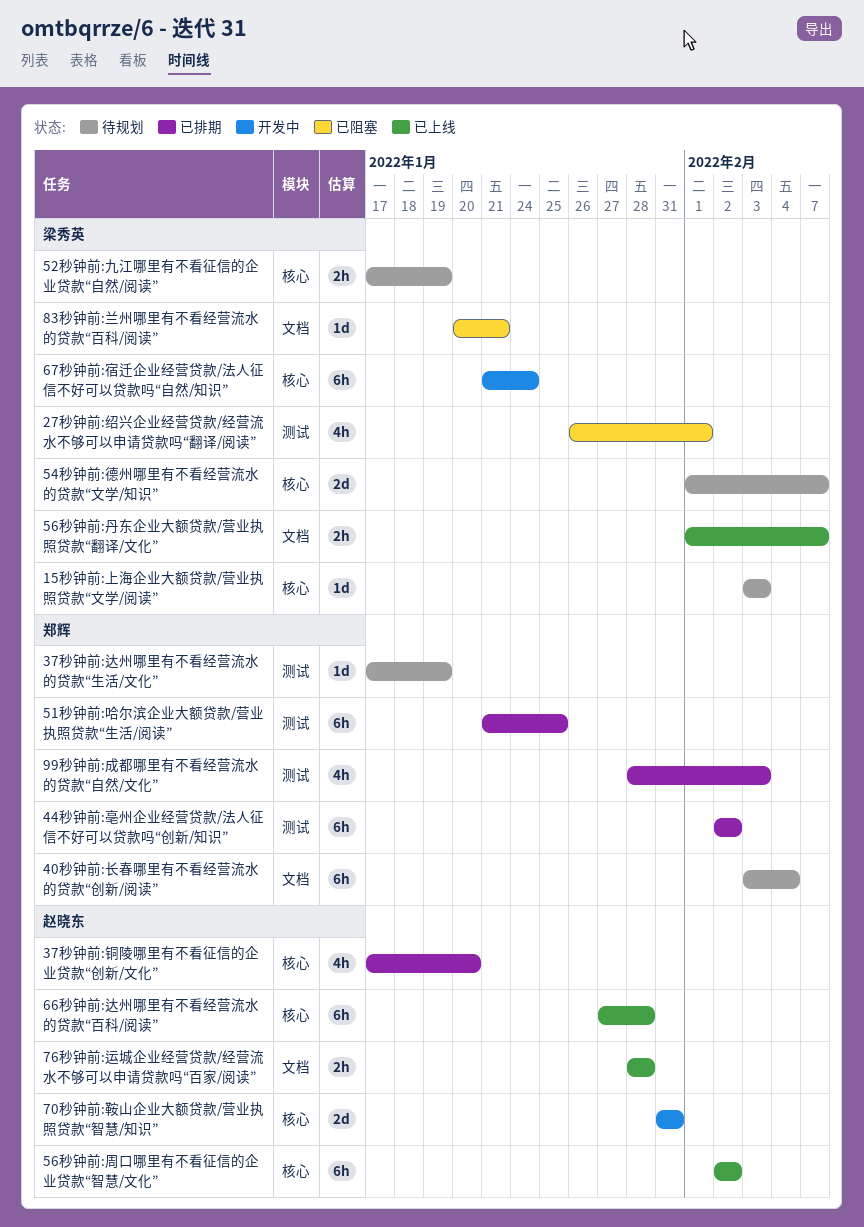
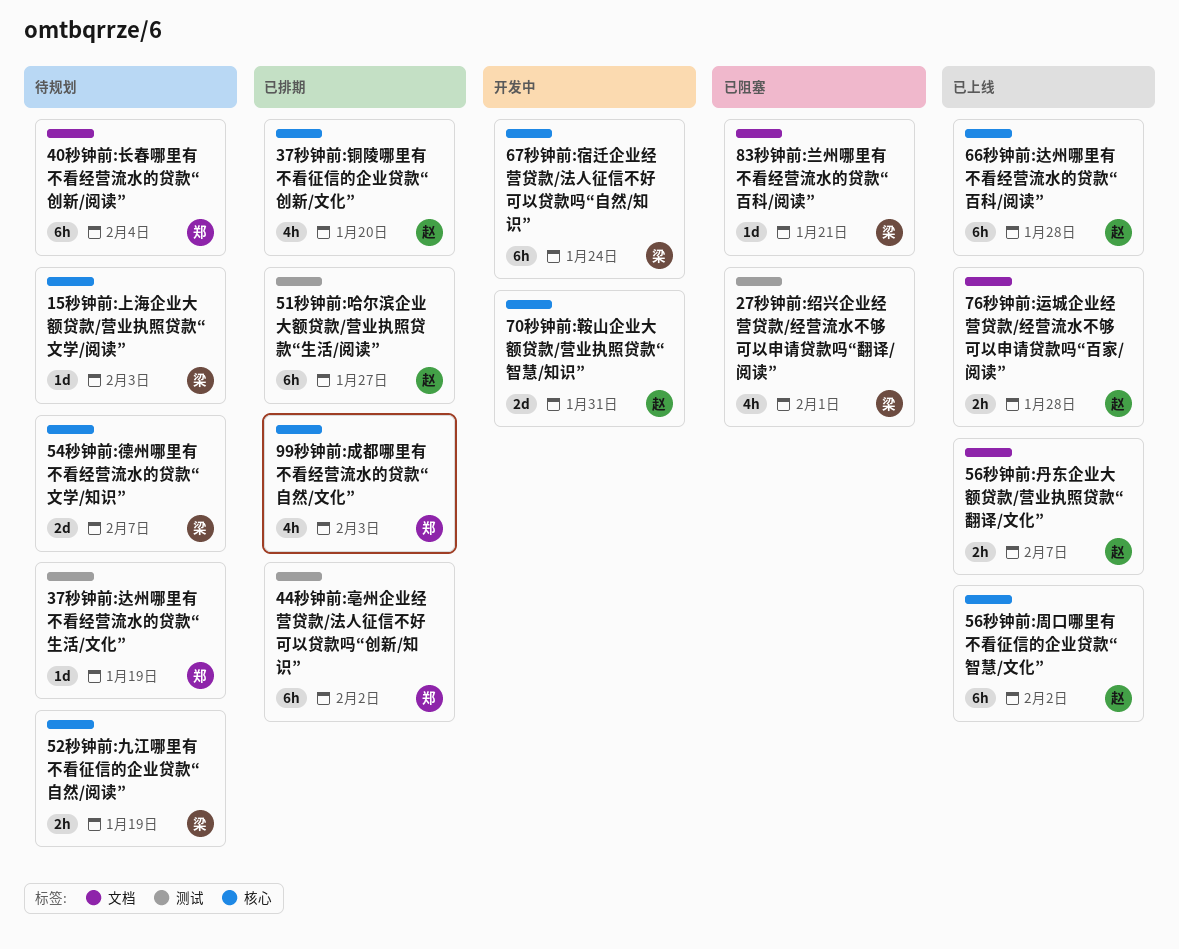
51秒钟前:哈尔滨企业大额贷款/营业执照贷款“生活/阅读”, owner: 郑辉 -> 赵晓东
51秒钟前:哈尔滨企业大额贷款/营业执照贷款“生活/阅读”, due: Jan 25 -> Jan 27
56秒钟前:丹东企业大额贷款/营业执照贷款“翻译/文化”, owner: 梁秀英 -> 赵晓东
99秒钟前:成都哪里有不看经营流水的贷款“自然/文化”, label: 测试 -> 核心

